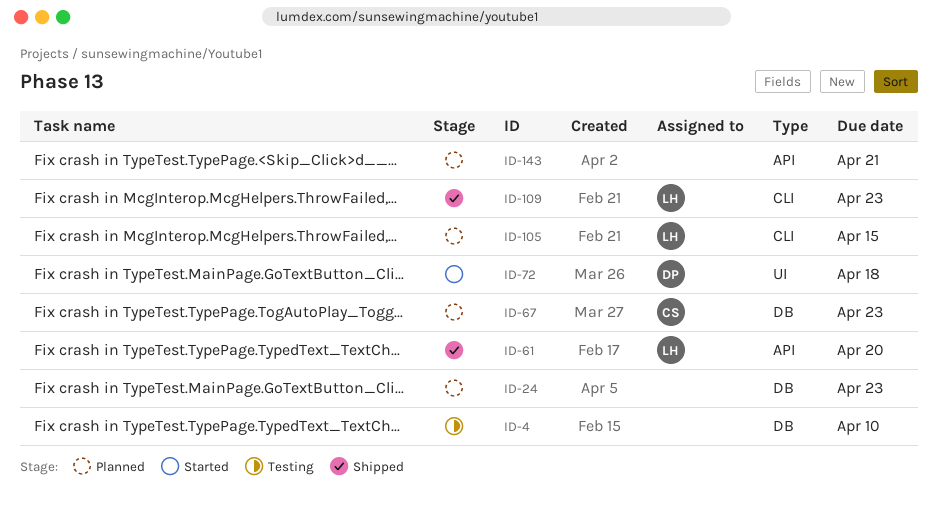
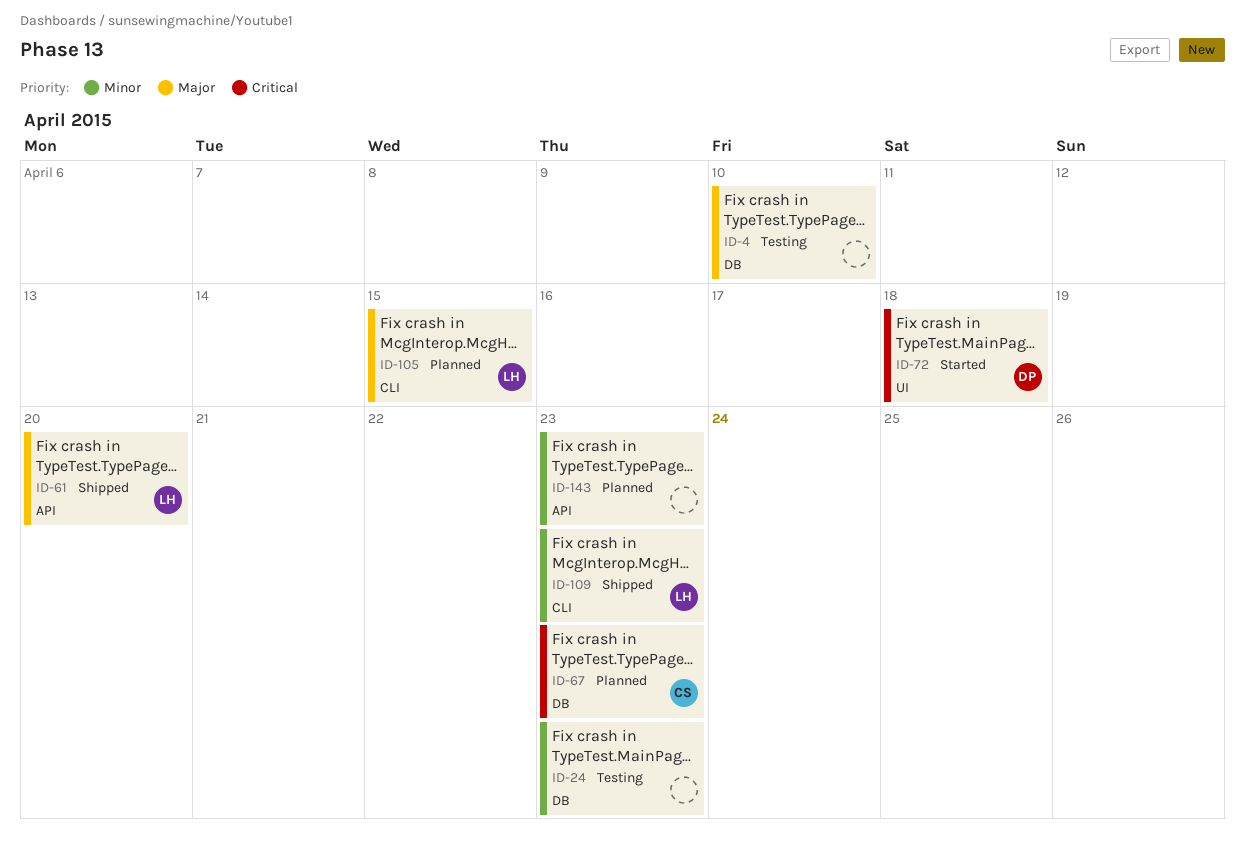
ID-24, status: Planned -> Testing
ID-143, due: Apr 21 -> Apr 23

